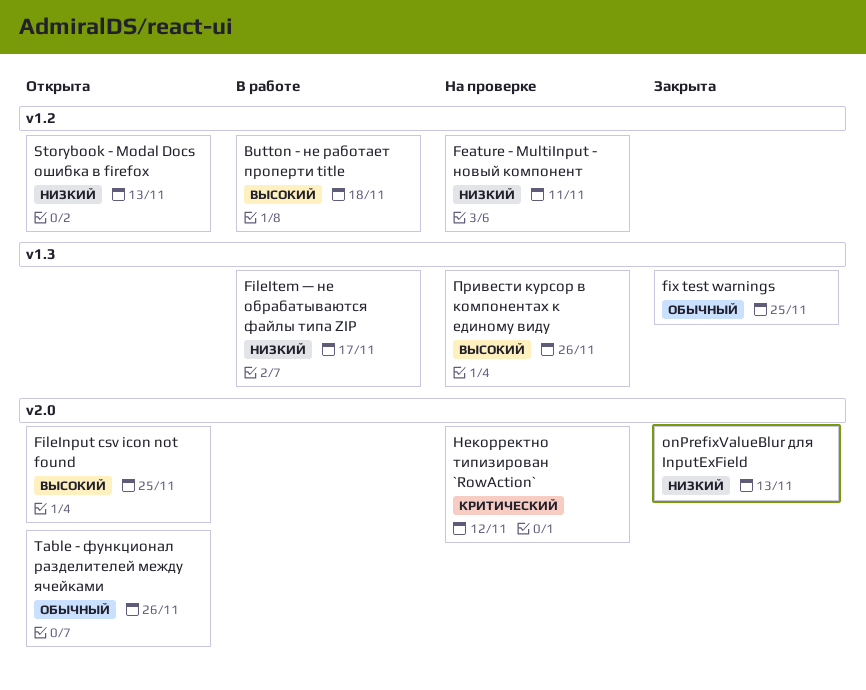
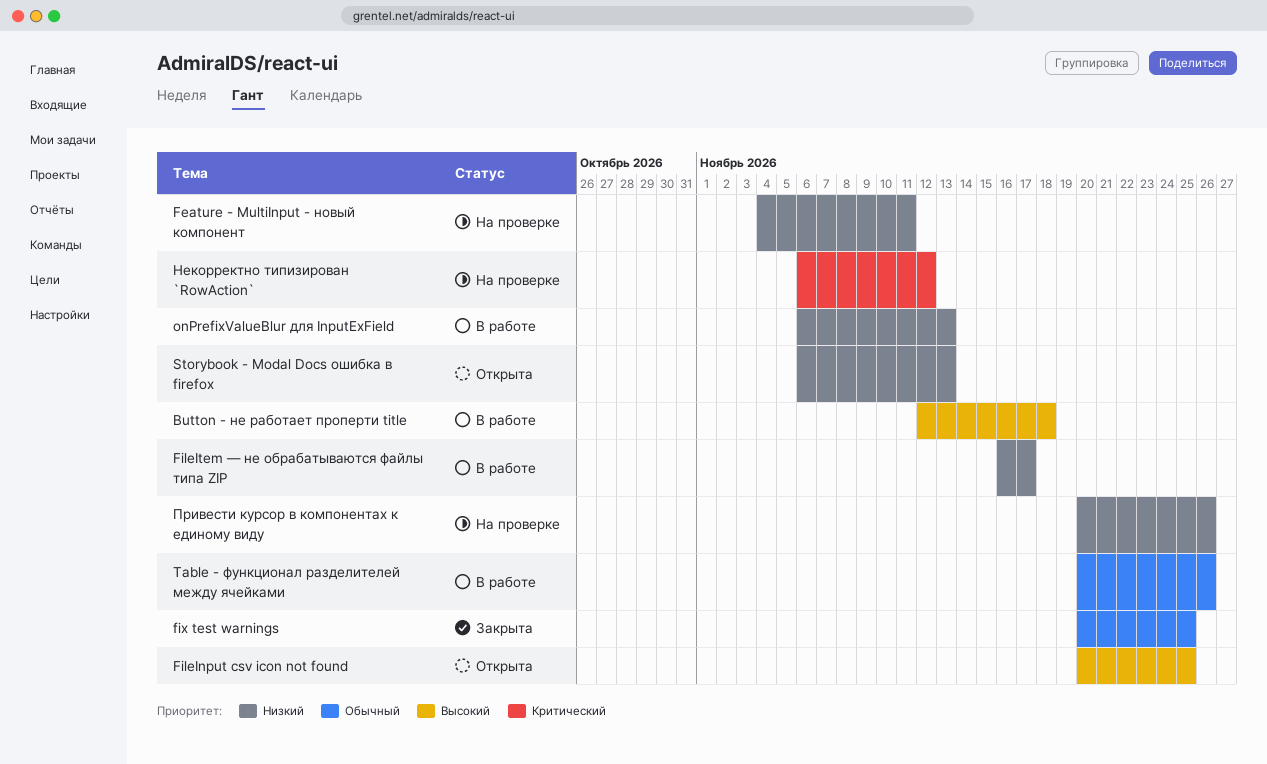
onPrefixValueBlur для InputExField, status: Закрыта -> В работе
Table - функционал разделителей между ячейками, status: Открыта -> В работе
Привести курсор в компонентах к единому виду, priority: Высокий -> Низкий

